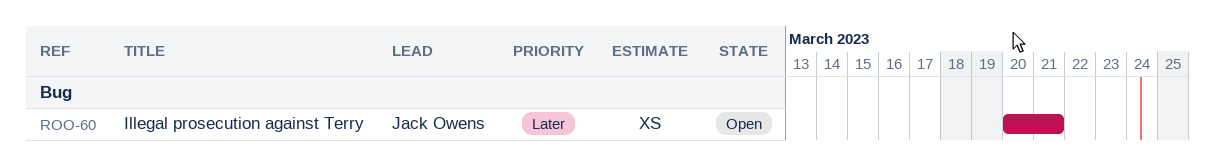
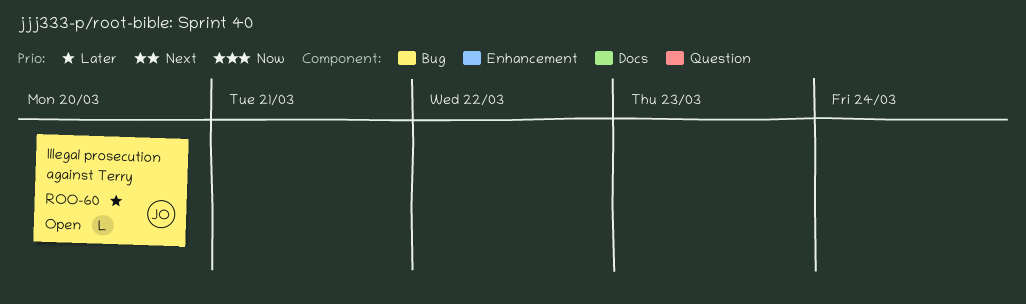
ROO-60, estimate: XS -> L
ROO-60, due: Mar 21 -> Mar 20

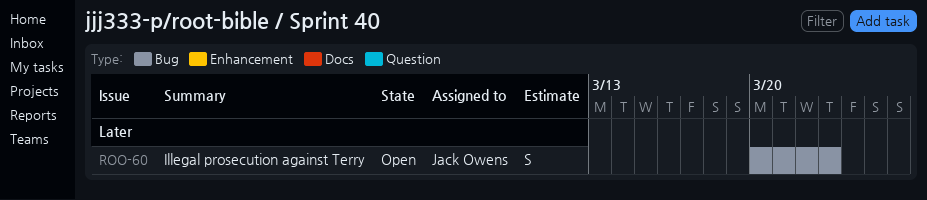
ROO-60, estimate: L -> S
ROO-60, due: Mar 20 -> Mar 23

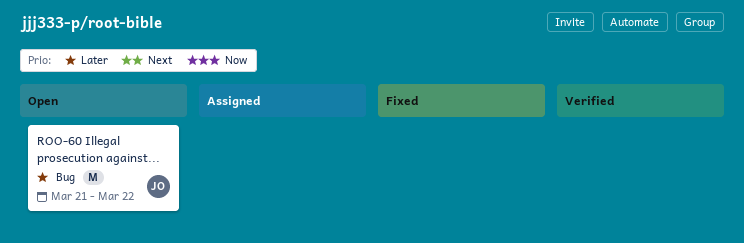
ROO-60, estimate: S -> M
ROO-60, start: Mar 20 -> Mar 21
ROO-60, due: Mar 23 -> Mar 22

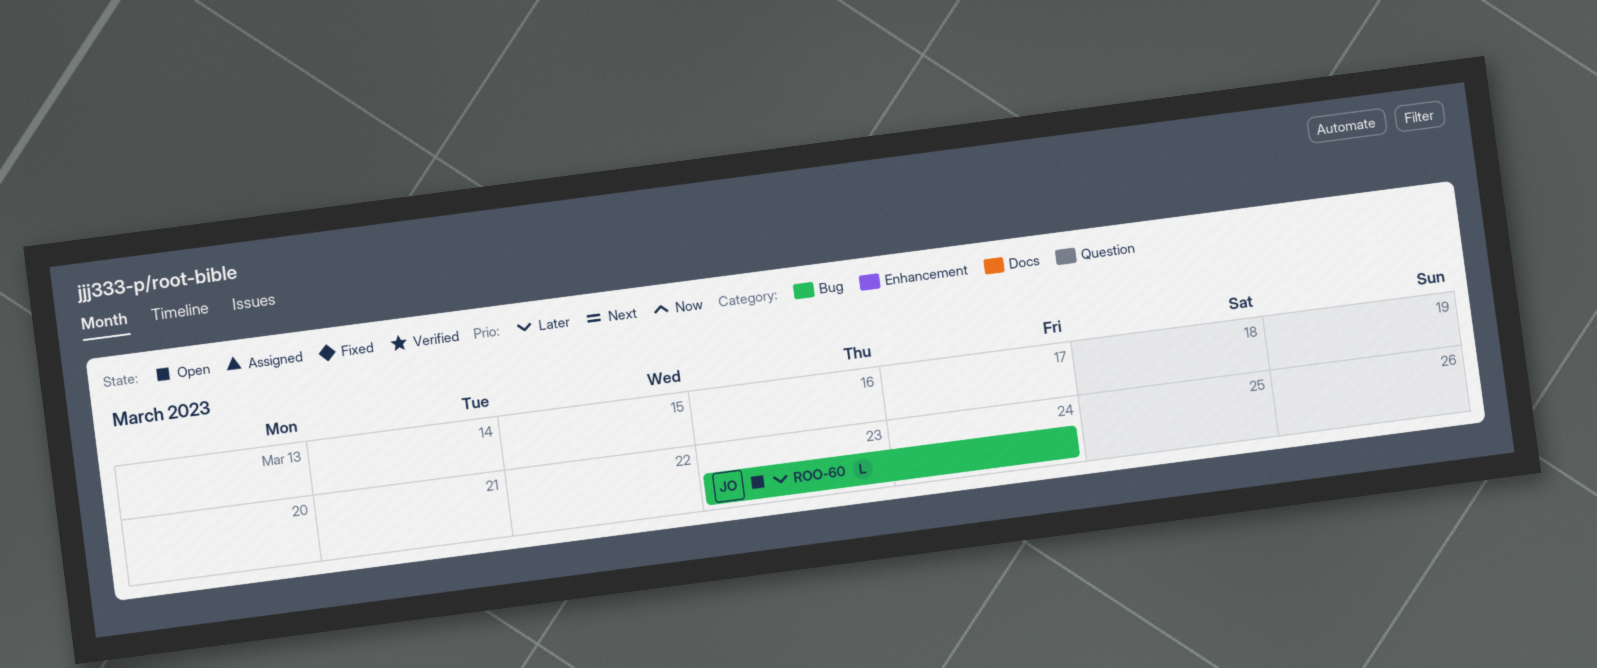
ROO-60, estimate: M -> L
ROO-60, start: Mar 21 -> Mar 23
ROO-60, due: Mar 22 -> Mar 24

